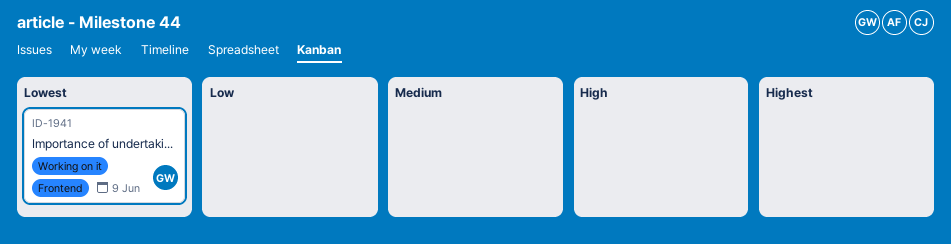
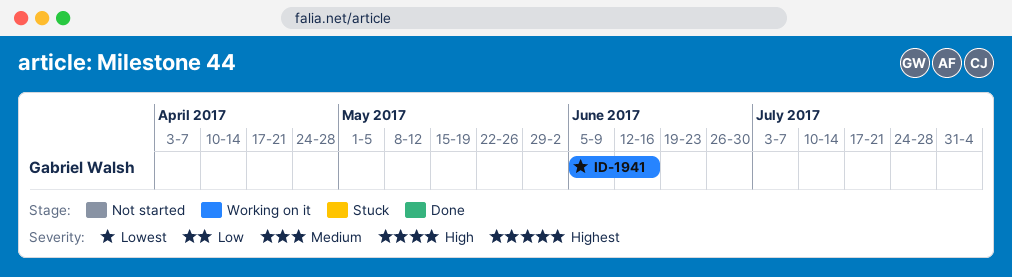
ID-1941, due: Jun 9 -> Jun 16

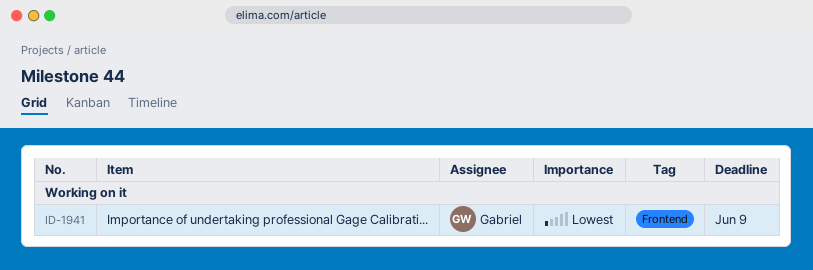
ID-1941, due: Jun 16 -> Jun 9

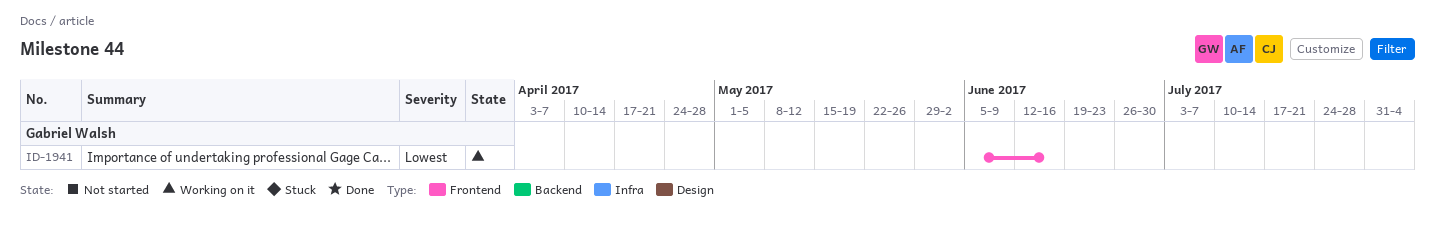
ID-1941, due: Jun 9 -> Jun 16

